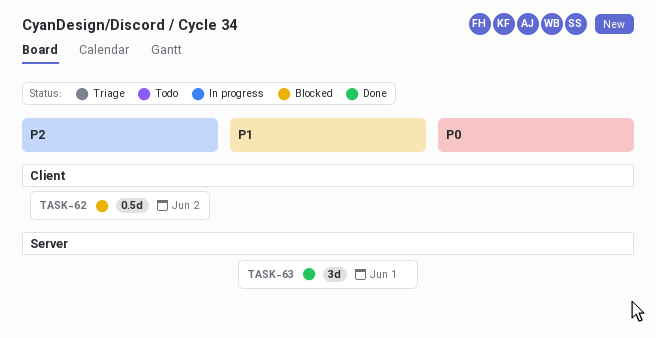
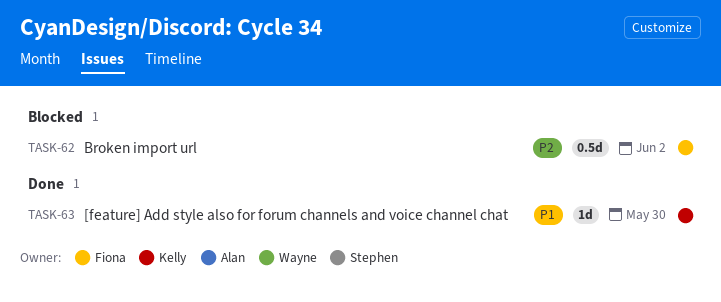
TASK-63, estimate: 3d -> 1d
TASK-63, due: Jun 1 -> May 30

